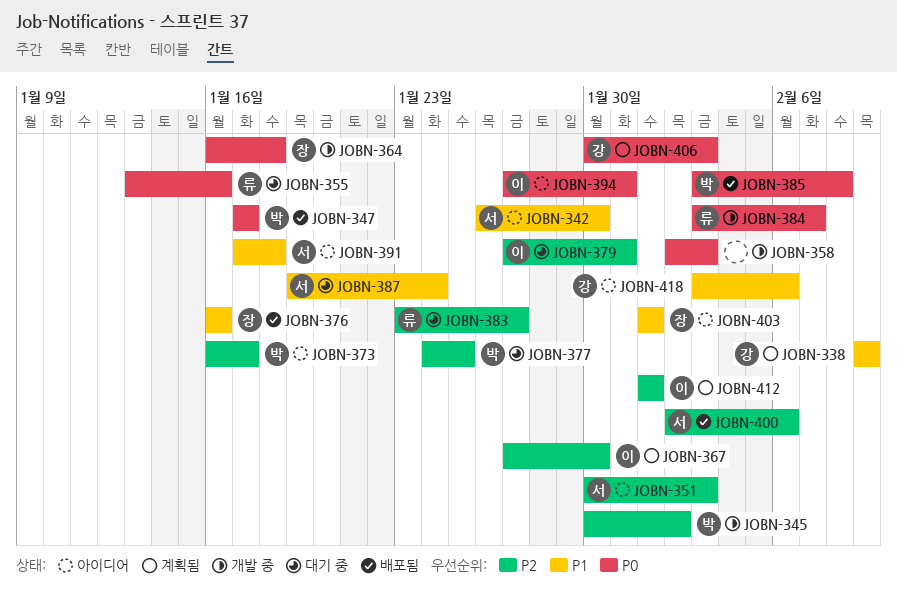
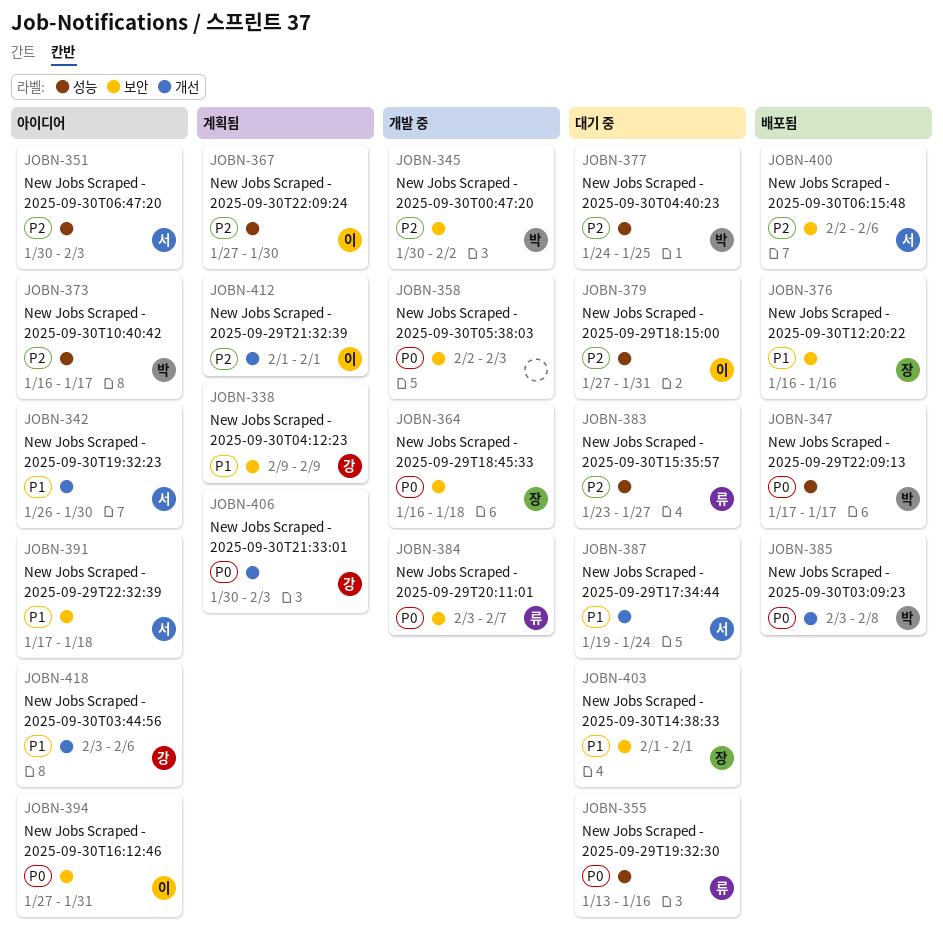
JOBN-403, status: 아이디어 -> 대기 중

